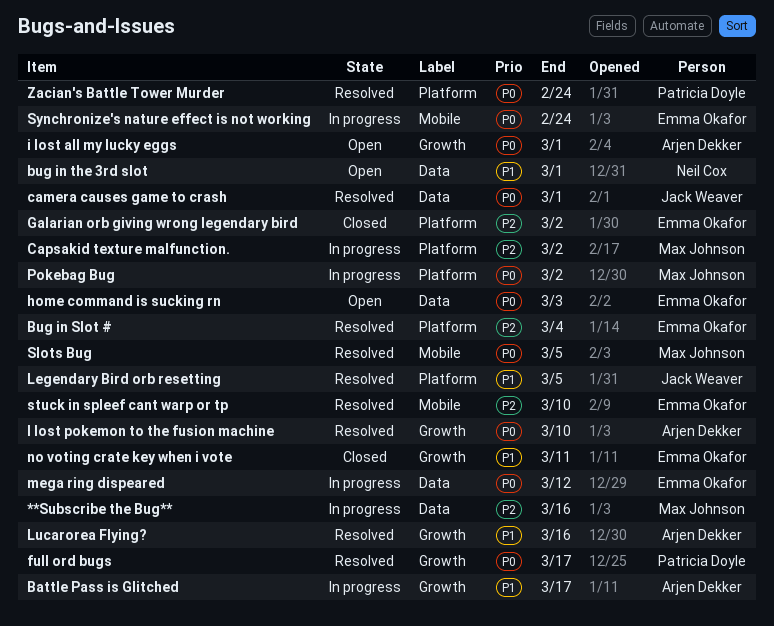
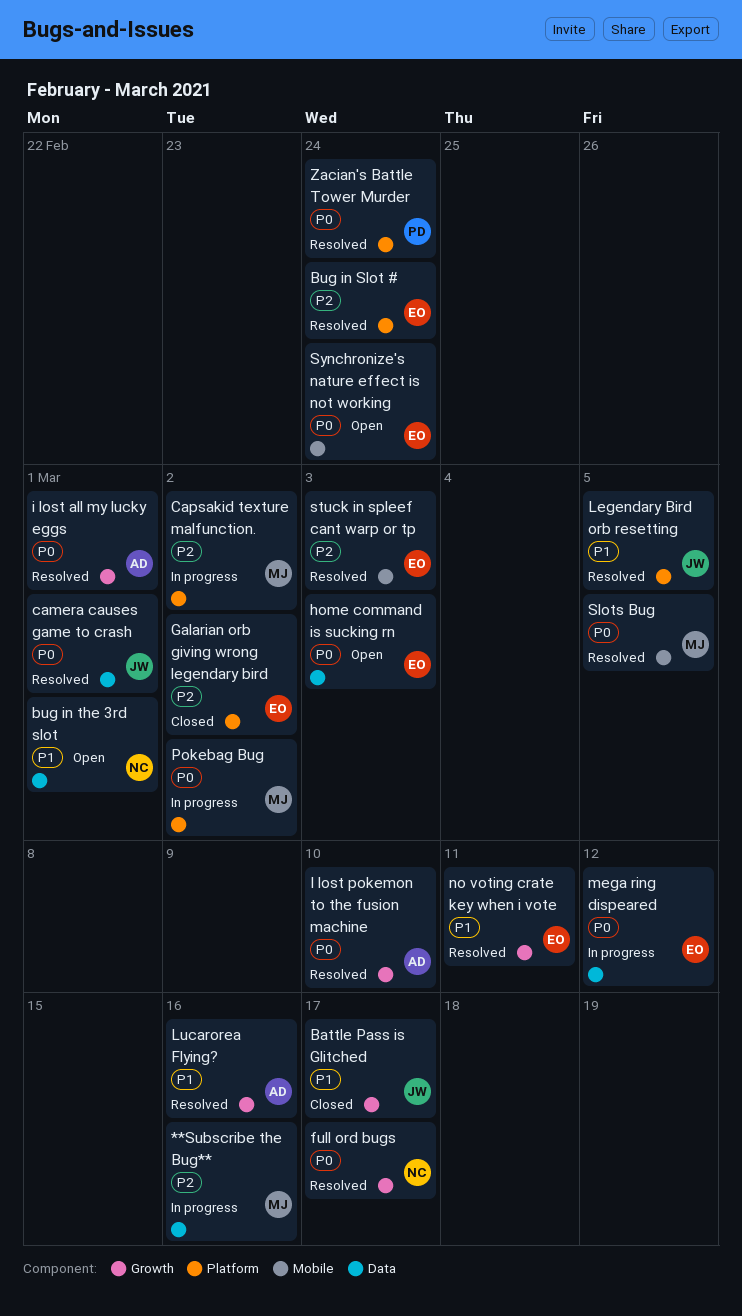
Battle Pass is Glitched, status: In progress -> Closed
Battle Pass is Glitched, owner: Arjen Dekker -> Jack Weaver
Bug in Slot #, due: Mar 4 -> Feb 24
full ord bugs, owner: Patricia Doyle -> Neil Cox
i lost all my lucky eggs, status: Open -> Resolved
no voting crate key when i vote, status: Closed -> Resolved
stuck in spleef cant warp or tp, due: Mar 10 -> Mar 3
Synchronize's nature effect is not working, status: In progress -> Open

